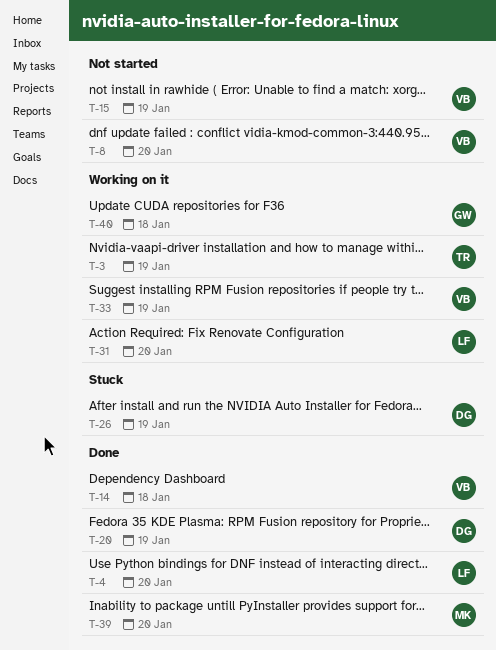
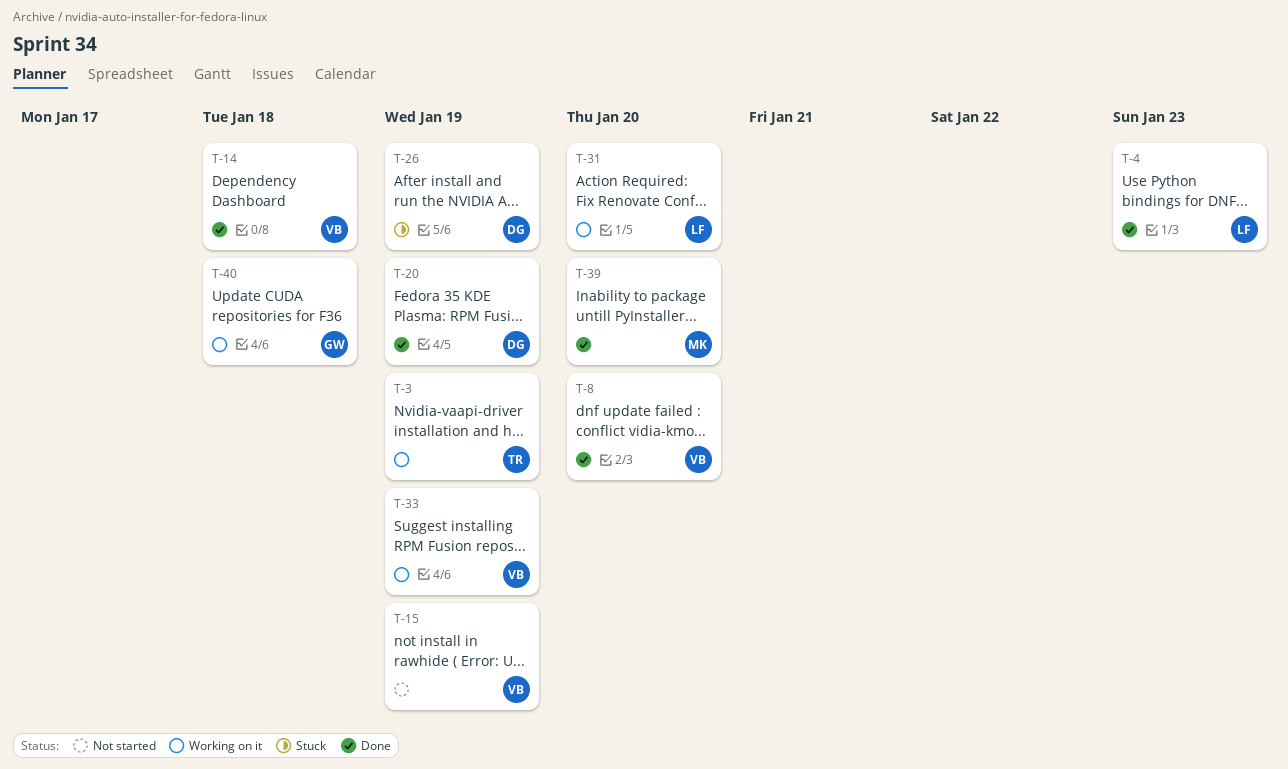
T-4, due: Jan 20 -> Jan 23
T-8, status: Not started -> Done

